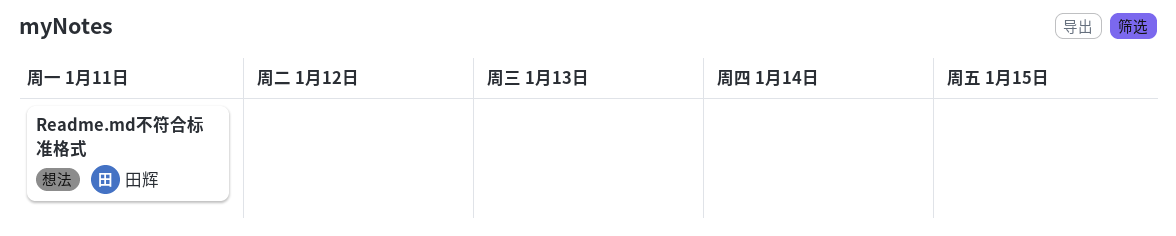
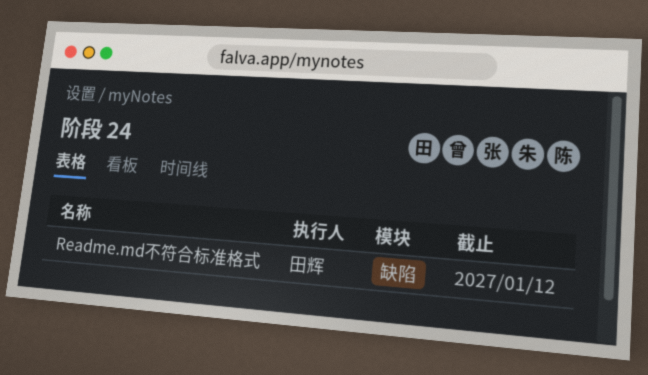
Readme.md不符合标准格式, due: Jan 11 -> Jan 12

